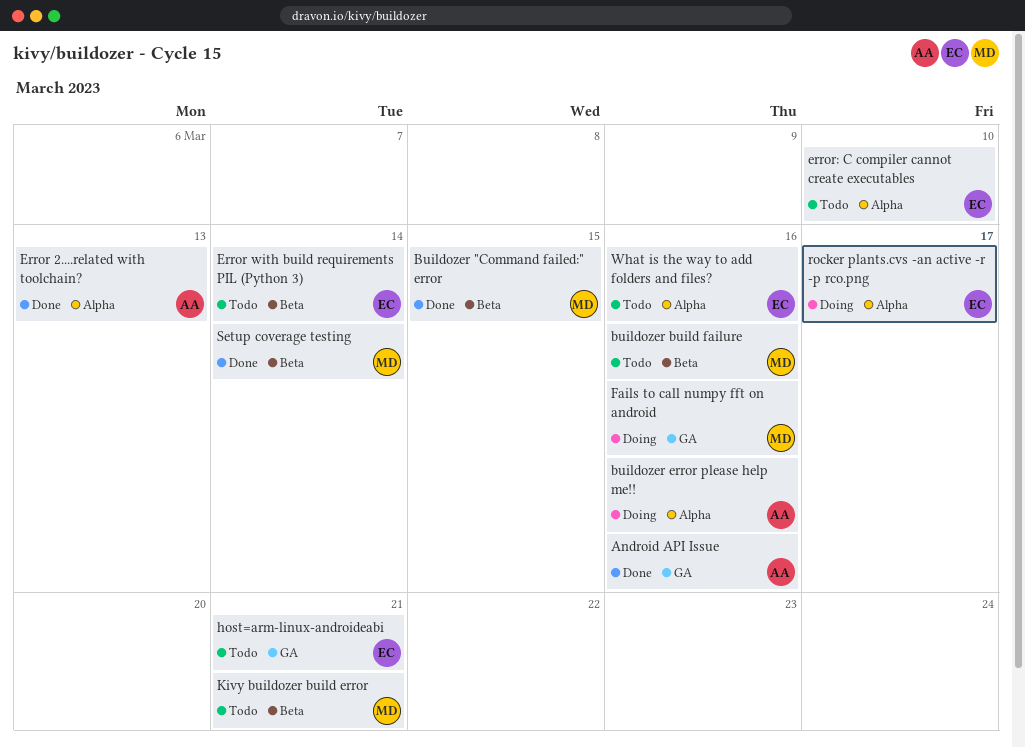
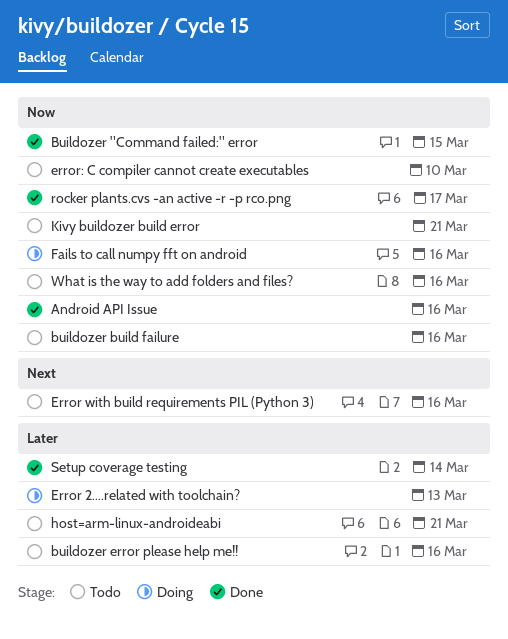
buildozer error please help me!!, status: Doing -> Todo
Error 2....related with toolchain?, status: Done -> Doing
Error with build requirements PIL (Python 3), due: Mar 14 -> Mar 16
rocker plants.cvs -an active -r -p rco.png, status: Doing -> Done

